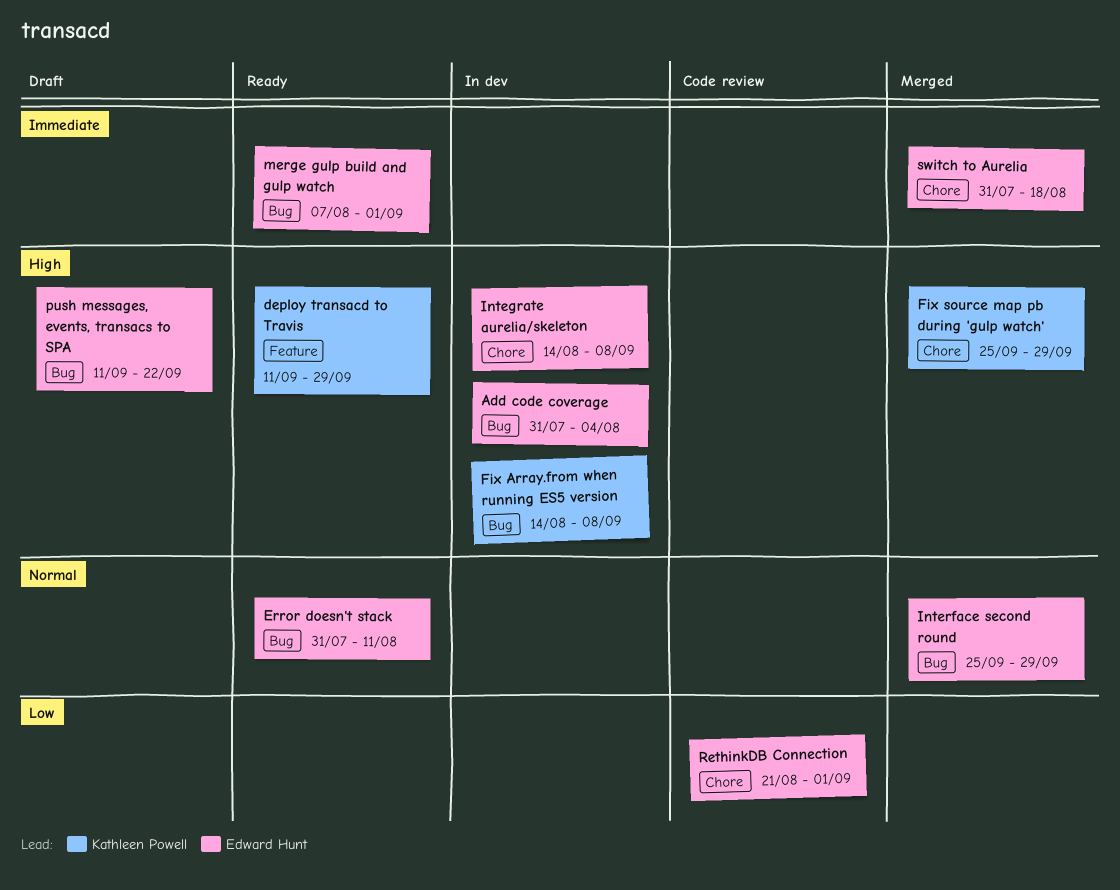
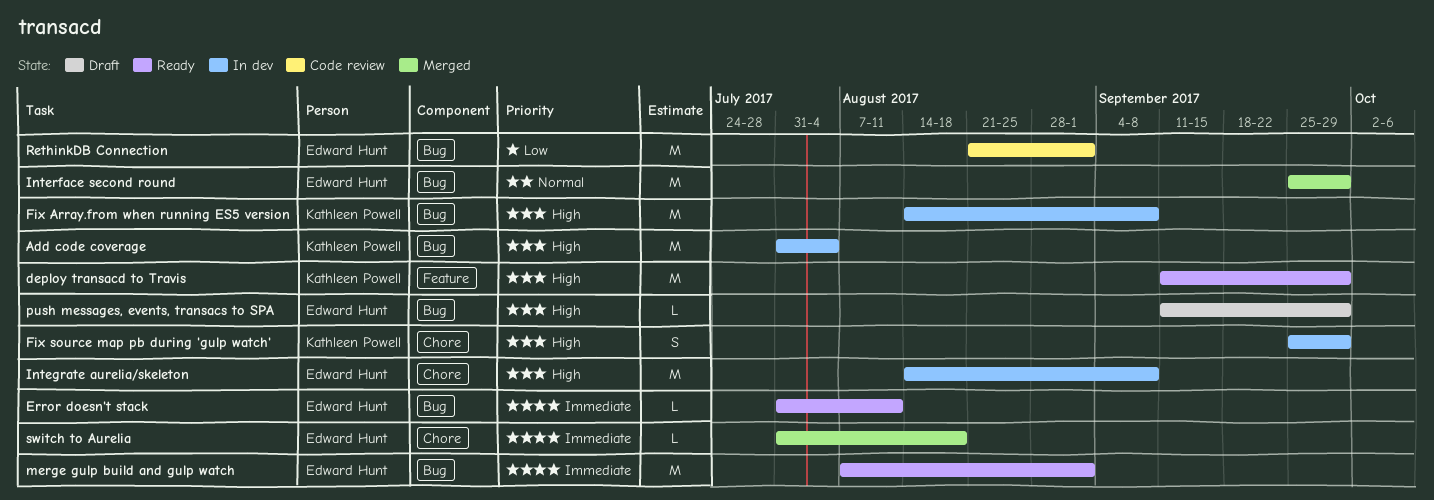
Add code coverage, owner: Edward Hunt -> Kathleen Powell
Error doesn't stack, priority: Normal -> Immediate
Fix source map pb during 'gulp watch', status: Merged -> In dev
push messages, events, transacs to SPA, due: Sep 22 -> Sep 29
RethinkDB Connection, label: Chore -> Bug

